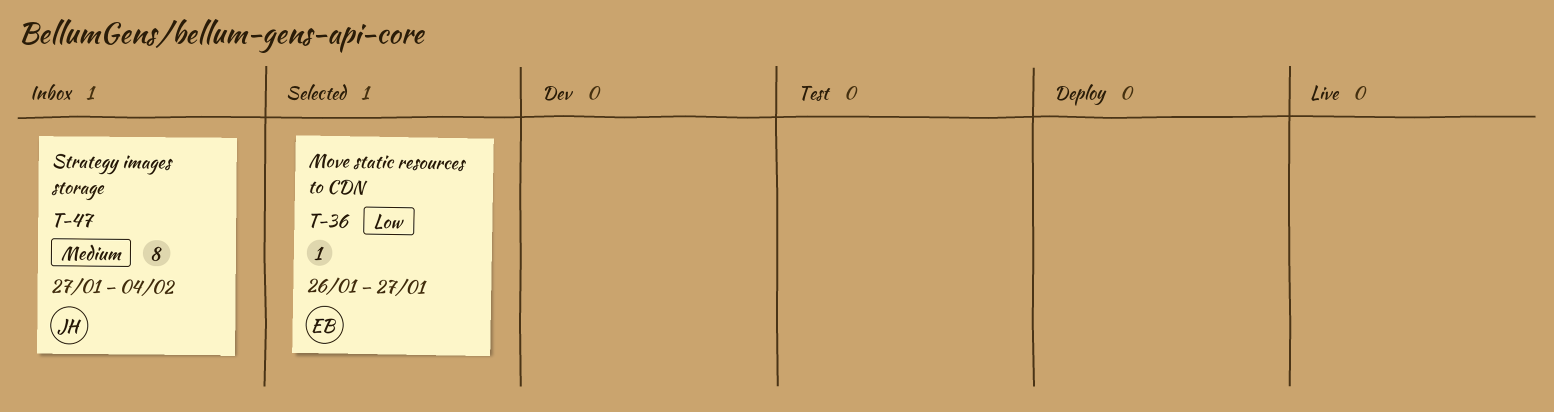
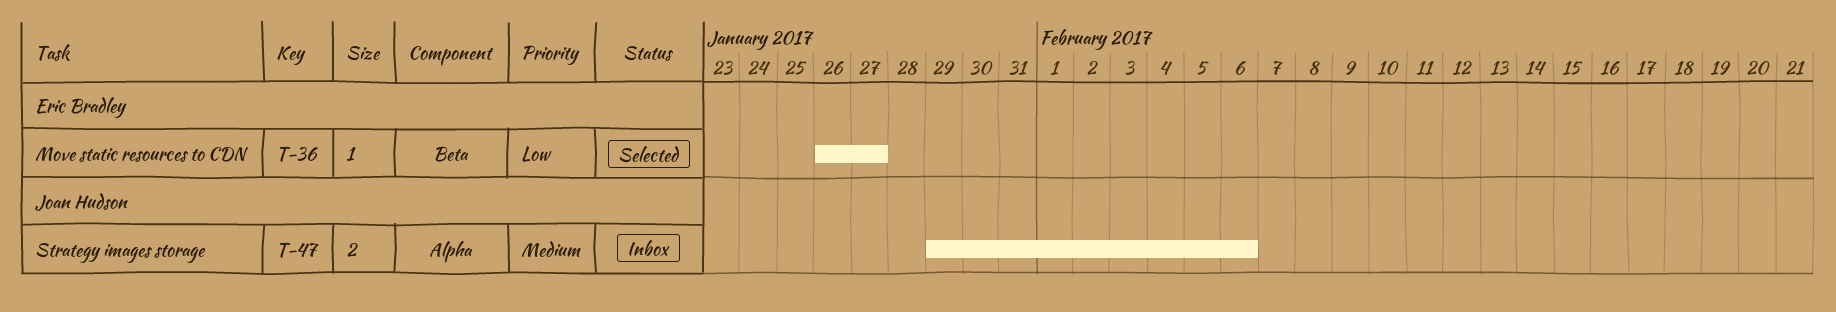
T-47, estimate: 8 -> 2
T-47, start: Jan 27 -> Jan 29
T-47, due: Feb 4 -> Feb 6

